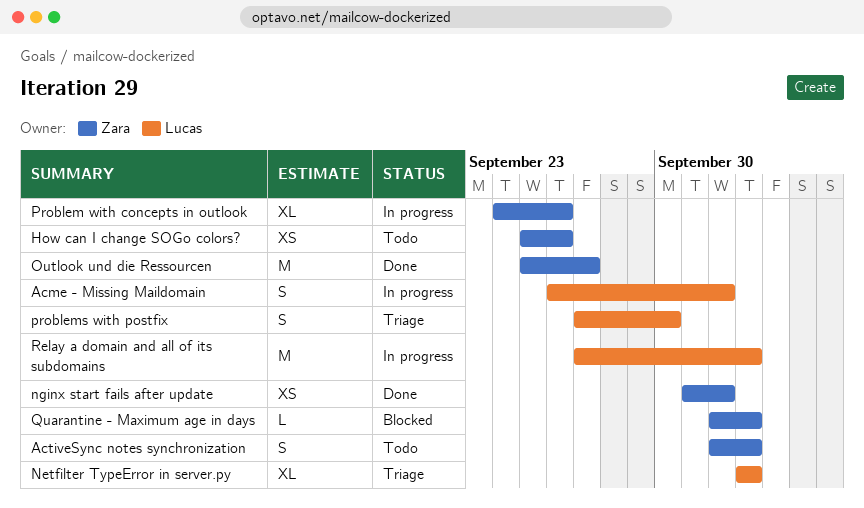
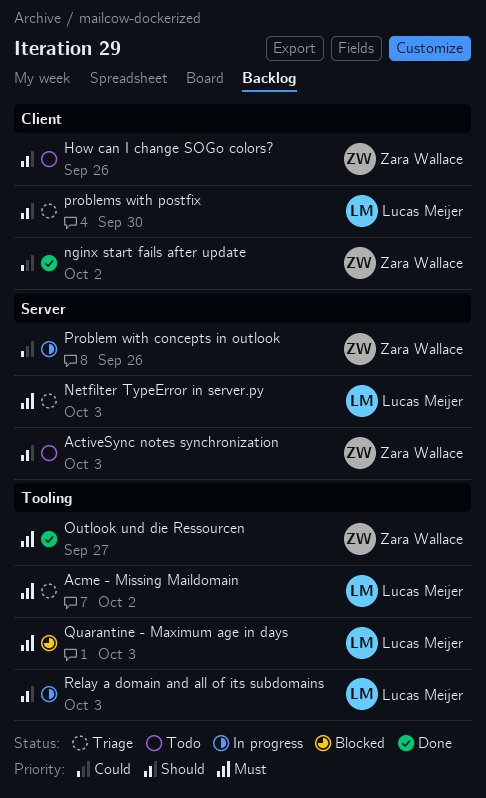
Acme - Missing Maildomain, status: In progress -> Triage
Quarantine - Maximum age in days, owner: Zara Wallace -> Lucas Meijer

